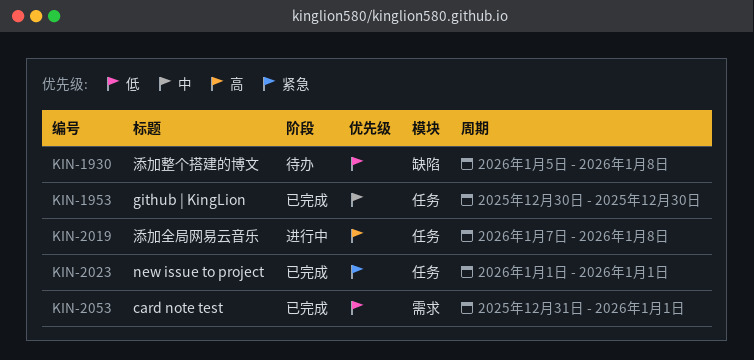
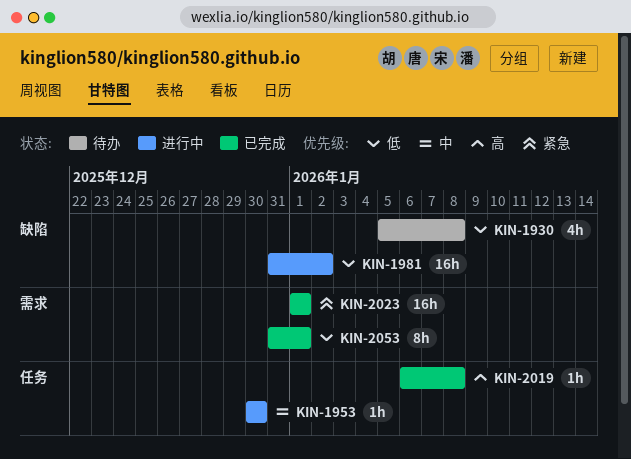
KIN-1953, status: 已完成 -> 进行中
KIN-1981: none -> present
KIN-2019, status: 进行中 -> 已完成
KIN-2019, start: Jan 7 -> Jan 6
KIN-2023, label: 任务 -> 需求

